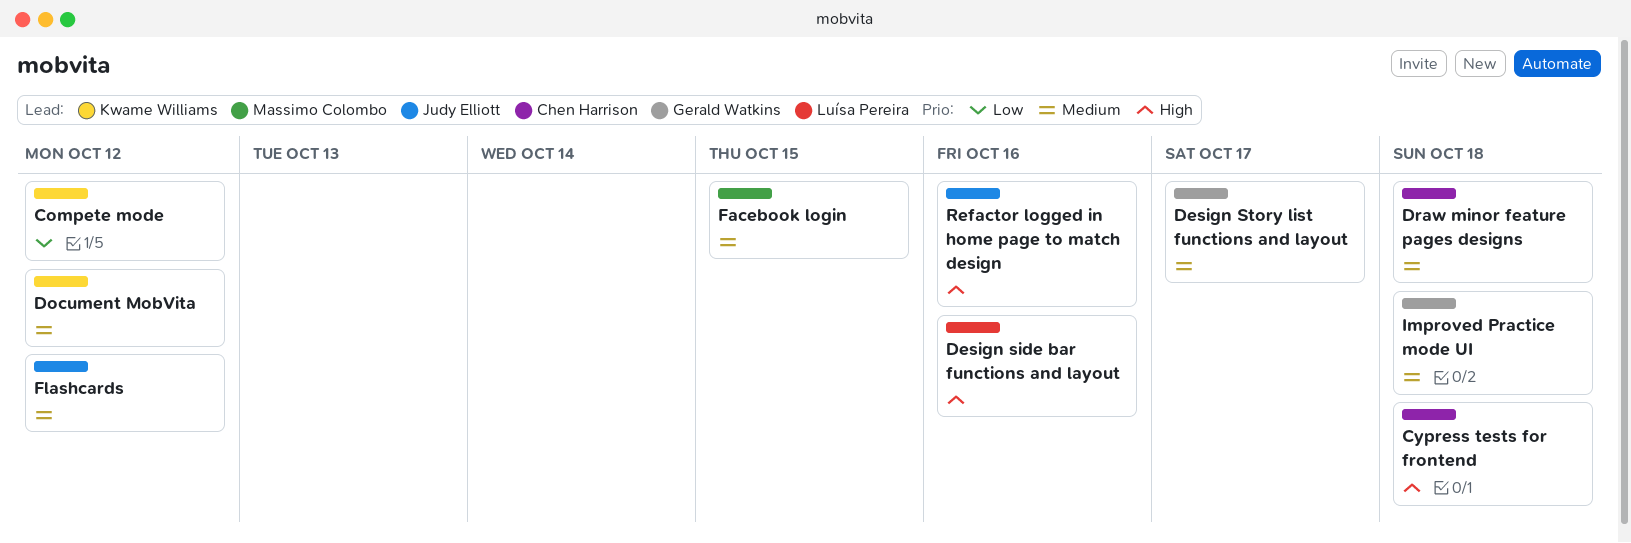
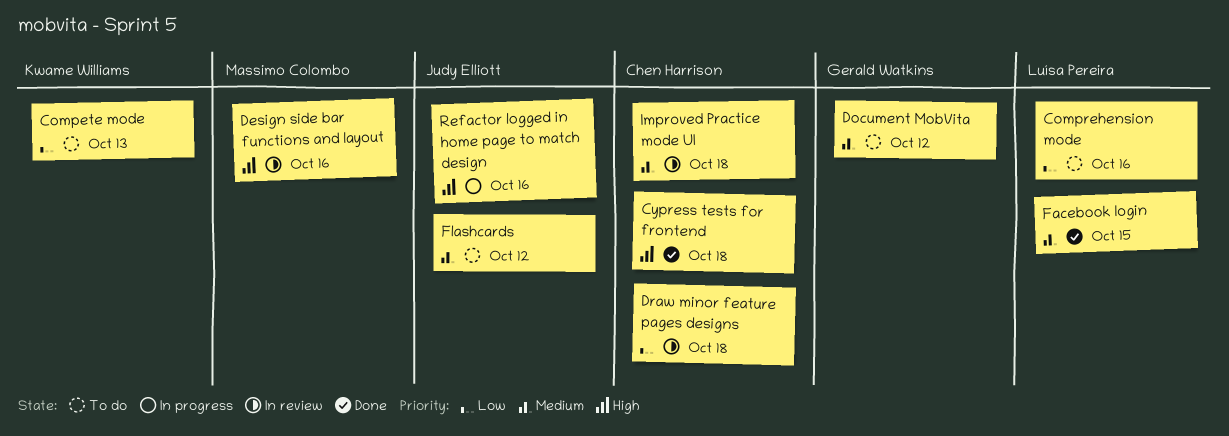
Compete mode, due: Oct 12 -> Oct 13
Comprehension mode: none -> present
Design side bar functions and layout, owner: Luísa Pereira -> Massimo Colombo
Design Story list functions and layout: present -> none
Document MobVita, owner: Kwame Williams -> Gerald Watkins
Draw minor feature pages designs, priority: Medium -> Low
Facebook login, owner: Massimo Colombo -> Luísa Pereira
Improved Practice mode UI, owner: Gerald Watkins -> Chen Harrison

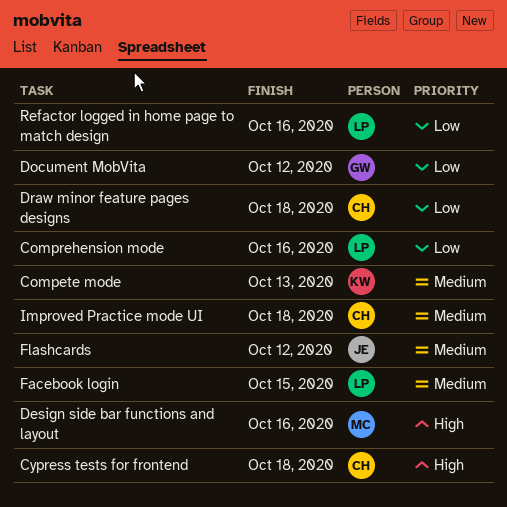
Compete mode, priority: Low -> Medium
Document MobVita, priority: Medium -> Low
Refactor logged in home page to match design, owner: Judy Elliott -> Luísa Pereira
Refactor logged in home page to match design, priority: High -> Low

